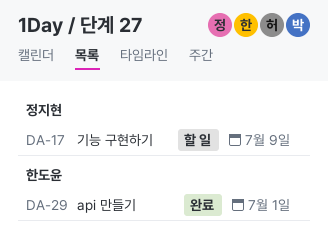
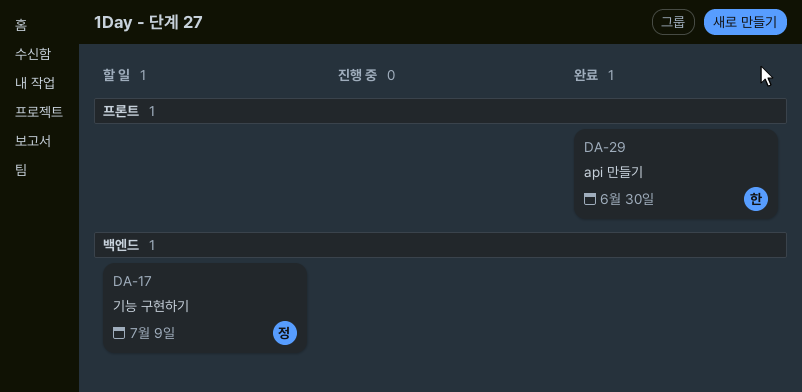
DA-29, due: Jul 1 -> Jun 30

